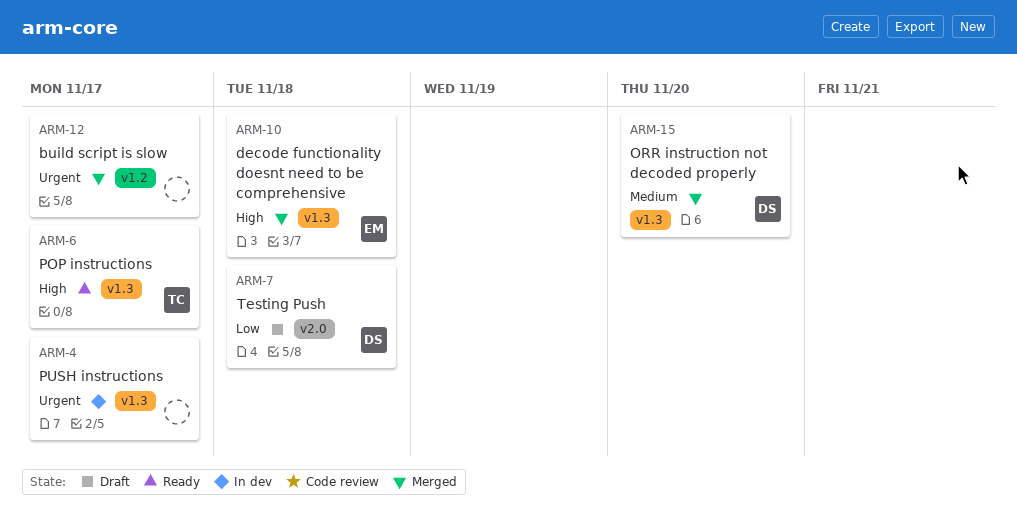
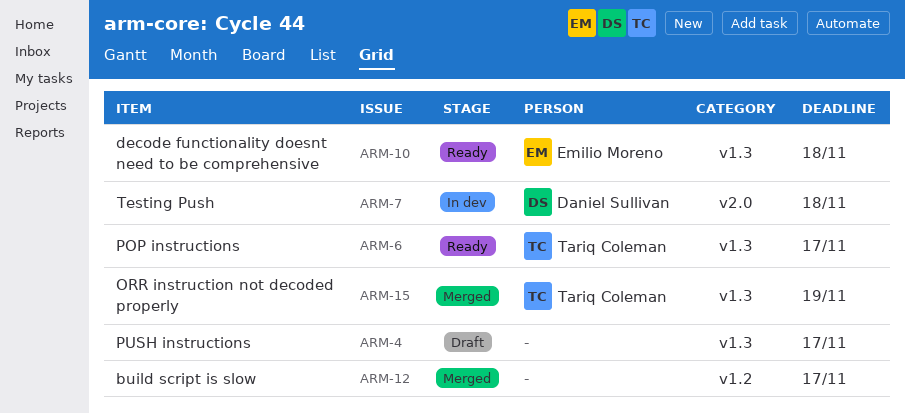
ARM-4, status: In dev -> Draft
ARM-7, status: Draft -> In dev
ARM-10, status: Merged -> Ready
ARM-15, owner: Daniel Sullivan -> Tariq Coleman
ARM-15, due: Nov 20 -> Nov 19

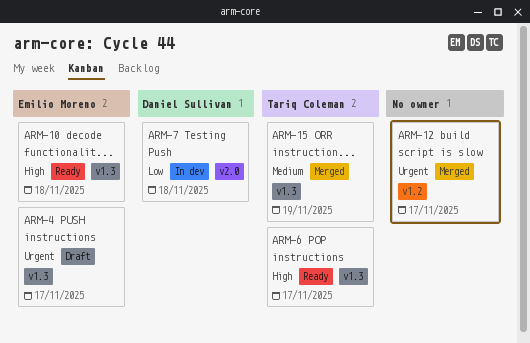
ARM-4, owner: none -> Emilio Moreno

